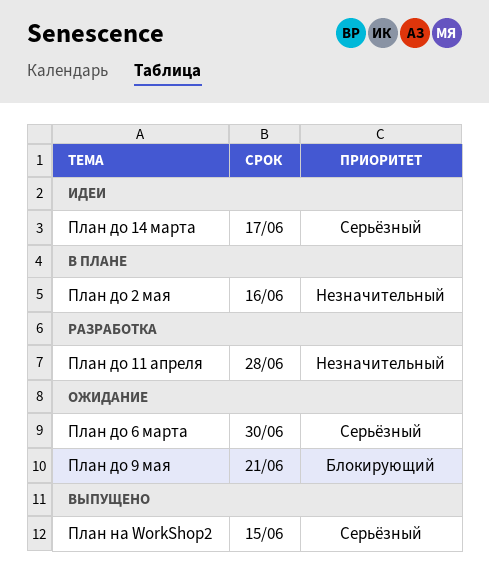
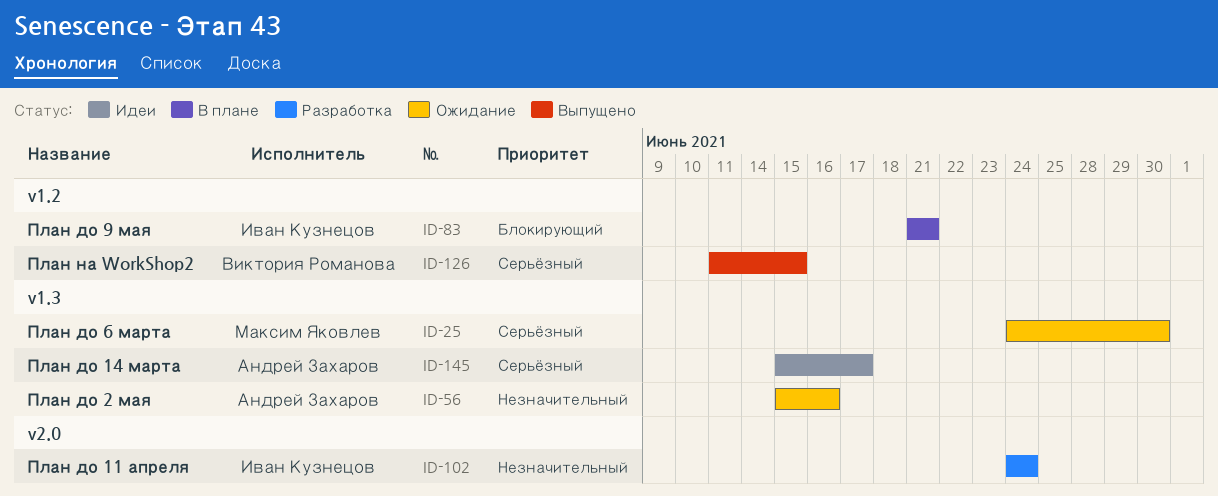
План до 11 апреля, due: Jun 28 -> Jun 24
План до 2 мая, status: В плане -> Ожидание
План до 9 мая, status: Ожидание -> В плане

